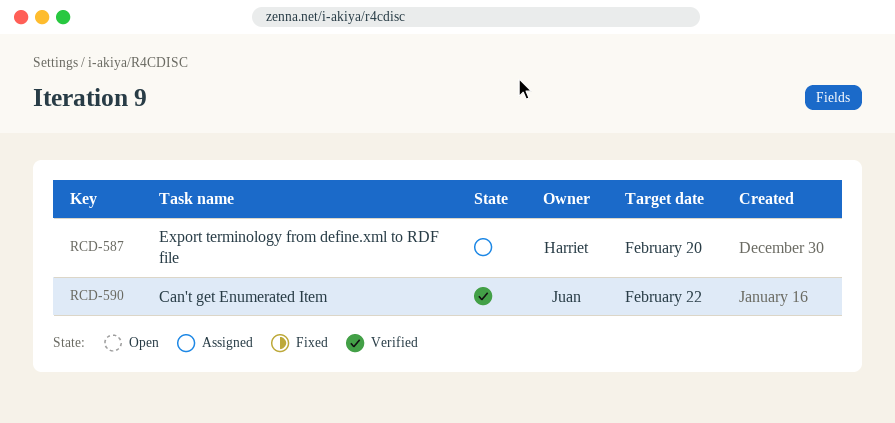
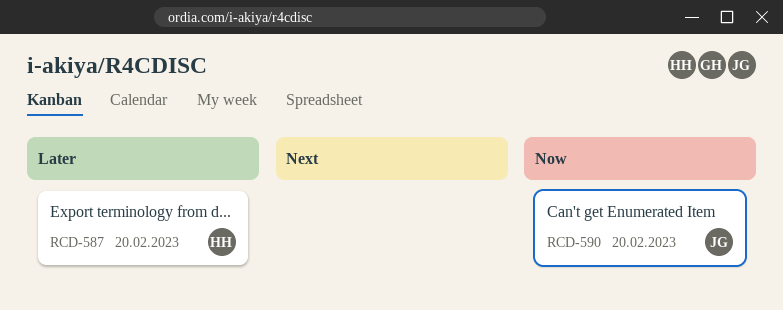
RCD-590, due: Feb 22 -> Feb 20

